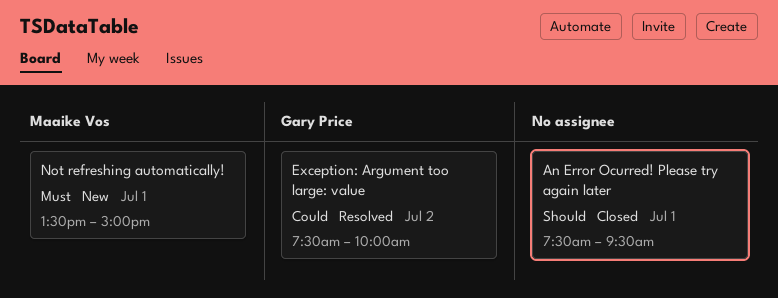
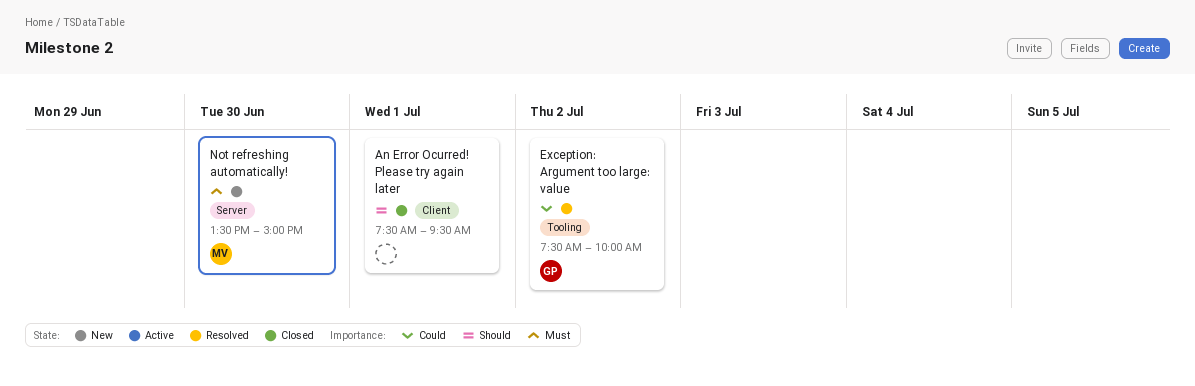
Not refreshing automatically!, day: Jul 1 -> Jun 30

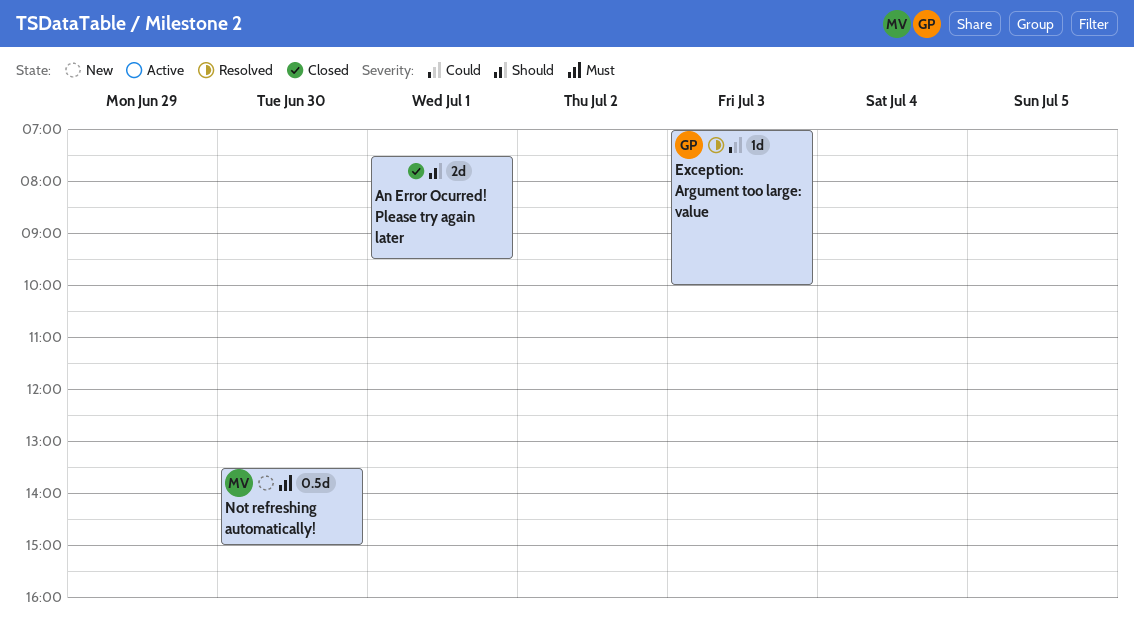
Exception: Argument too large: value, day: Jul 2 -> Jul 3
Exception: Argument too large: value, begins: 07:30 -> 07:00

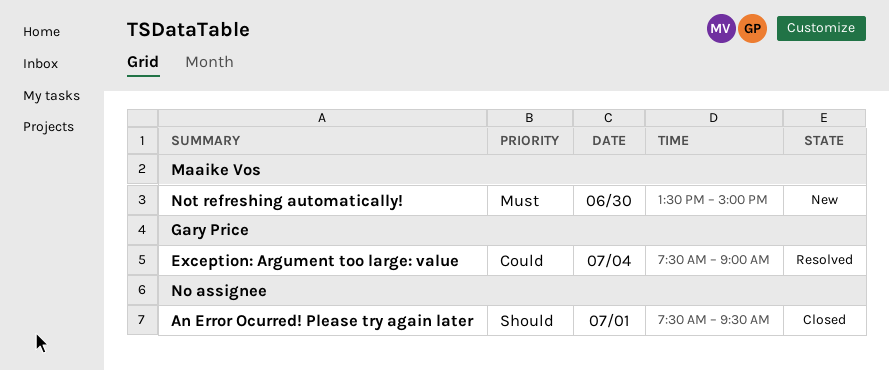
Exception: Argument too large: value, day: Jul 3 -> Jul 4
Exception: Argument too large: value, begins: 07:00 -> 07:30
Exception: Argument too large: value, ends: 10:00 -> 09:00

